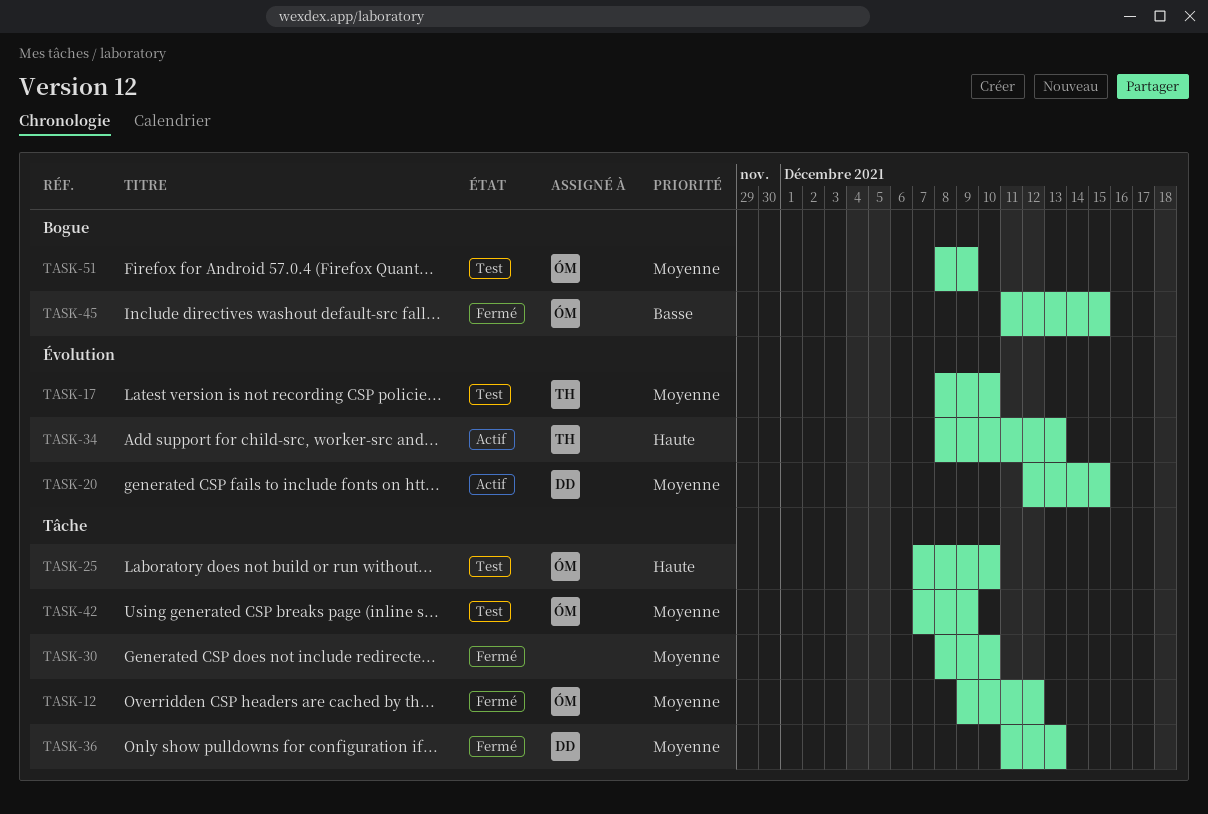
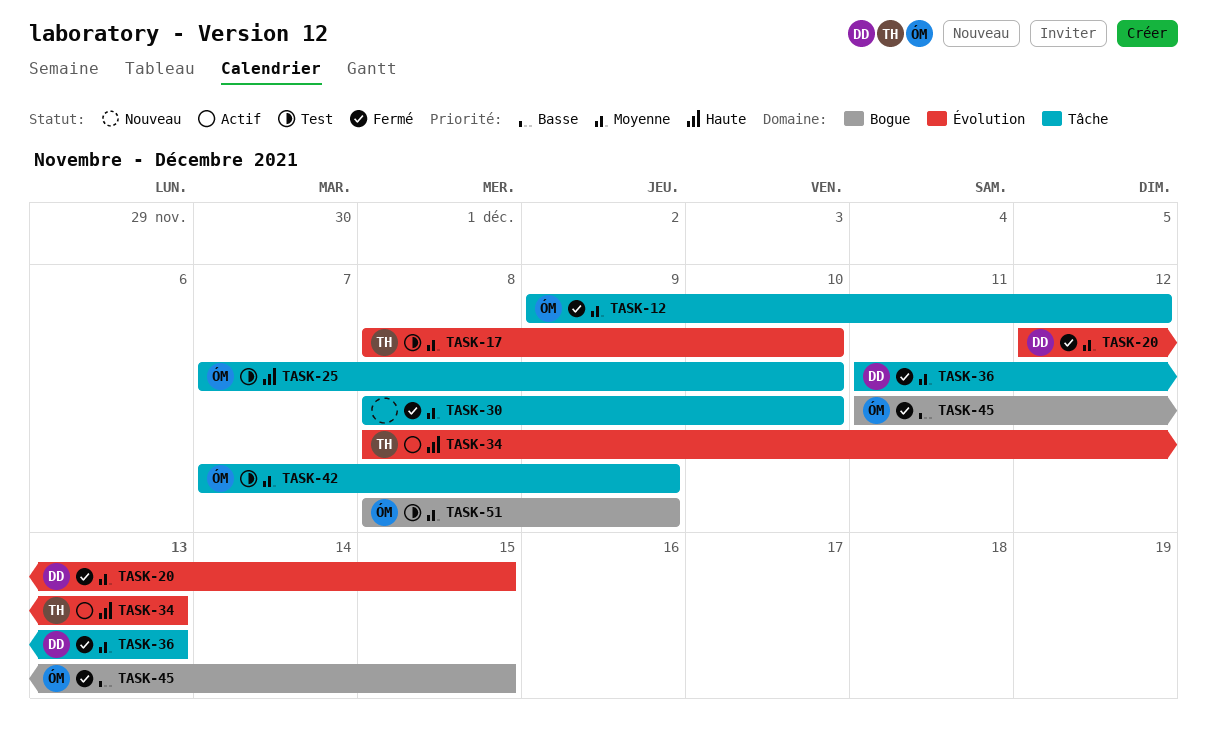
TASK-20, status: Actif -> Fermé

